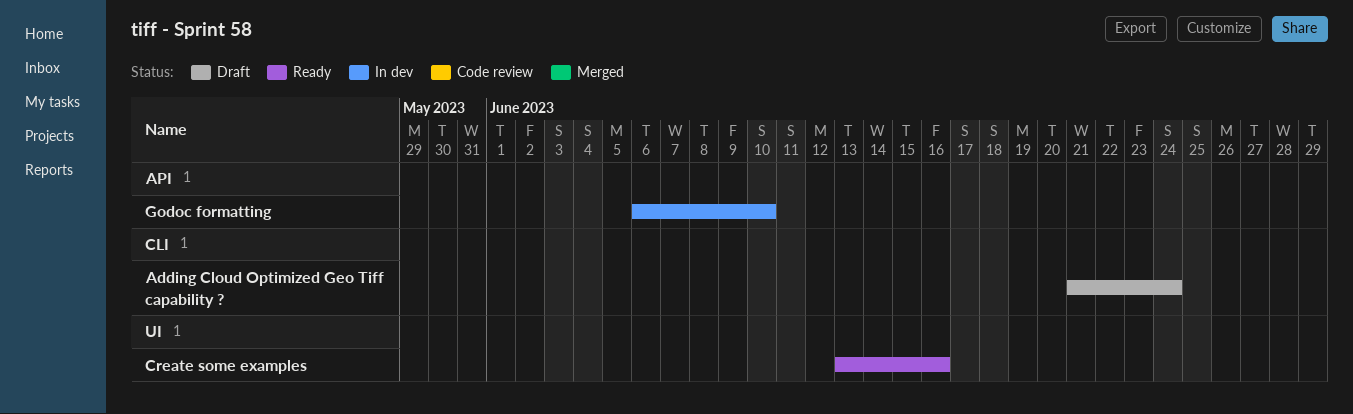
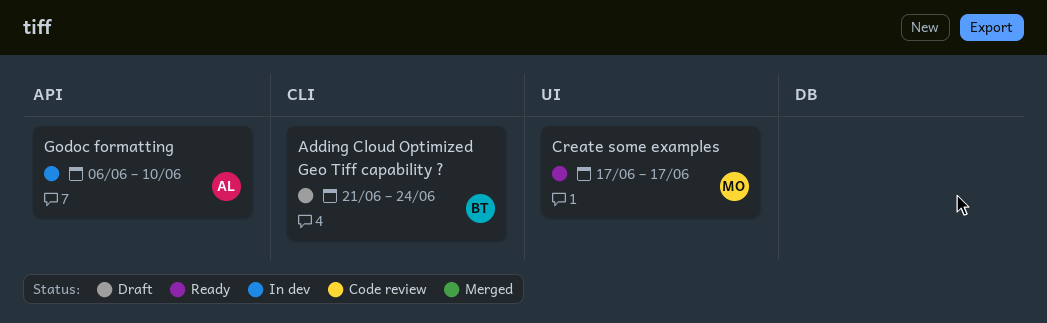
Create some examples, start: Jun 13 -> Jun 17
Create some examples, due: Jun 16 -> Jun 17

